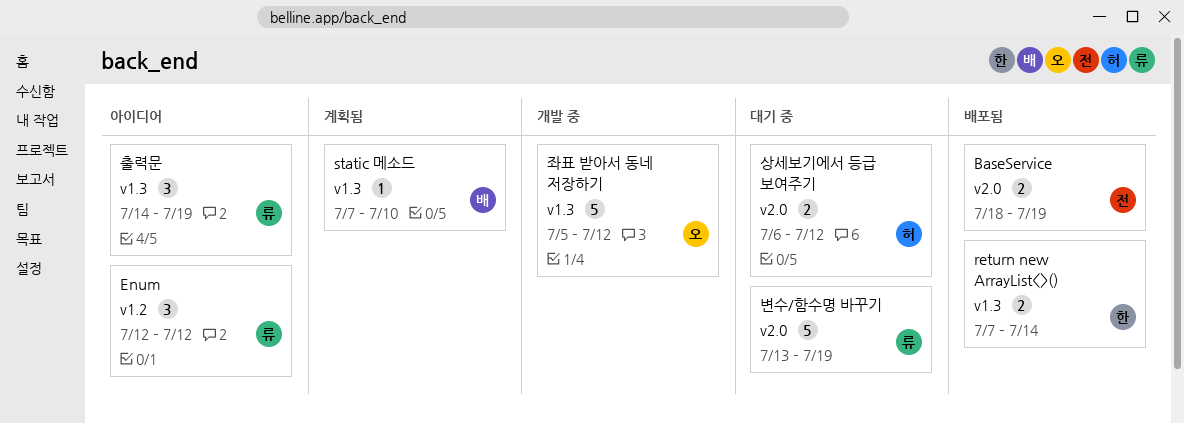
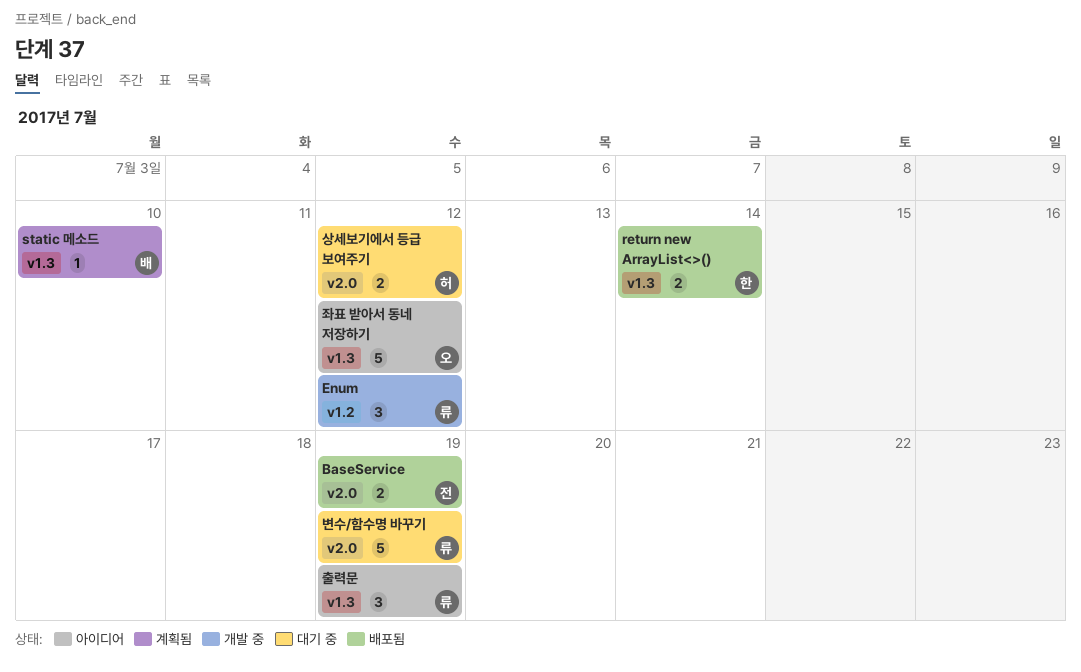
Enum, status: 아이디어 -> 개발 중
좌표 받아서 동네 저장하기, status: 개발 중 -> 아이디어

